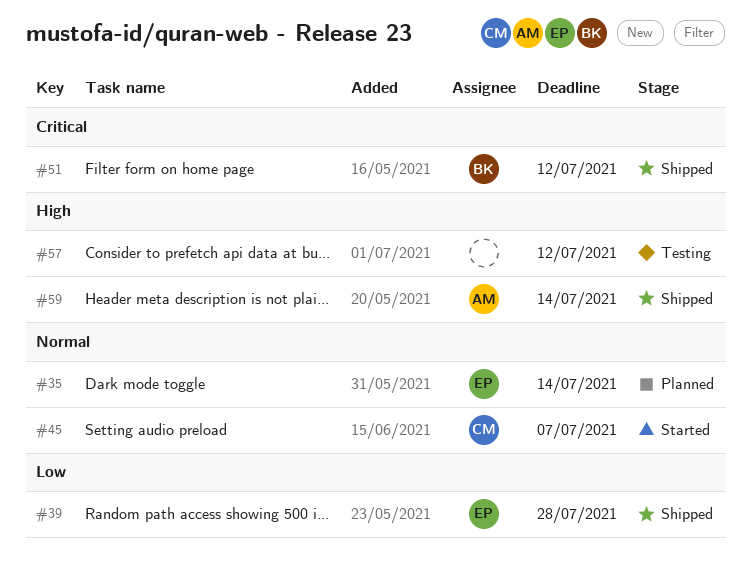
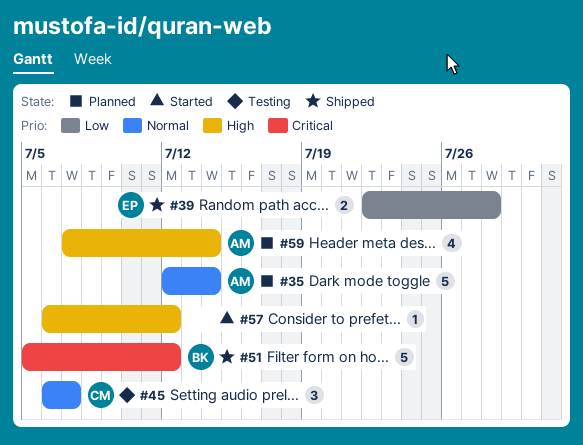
#35, owner: EP -> AM
#45, status: Started -> Testing
#57, status: Testing -> Started
#59, status: Shipped -> Planned

